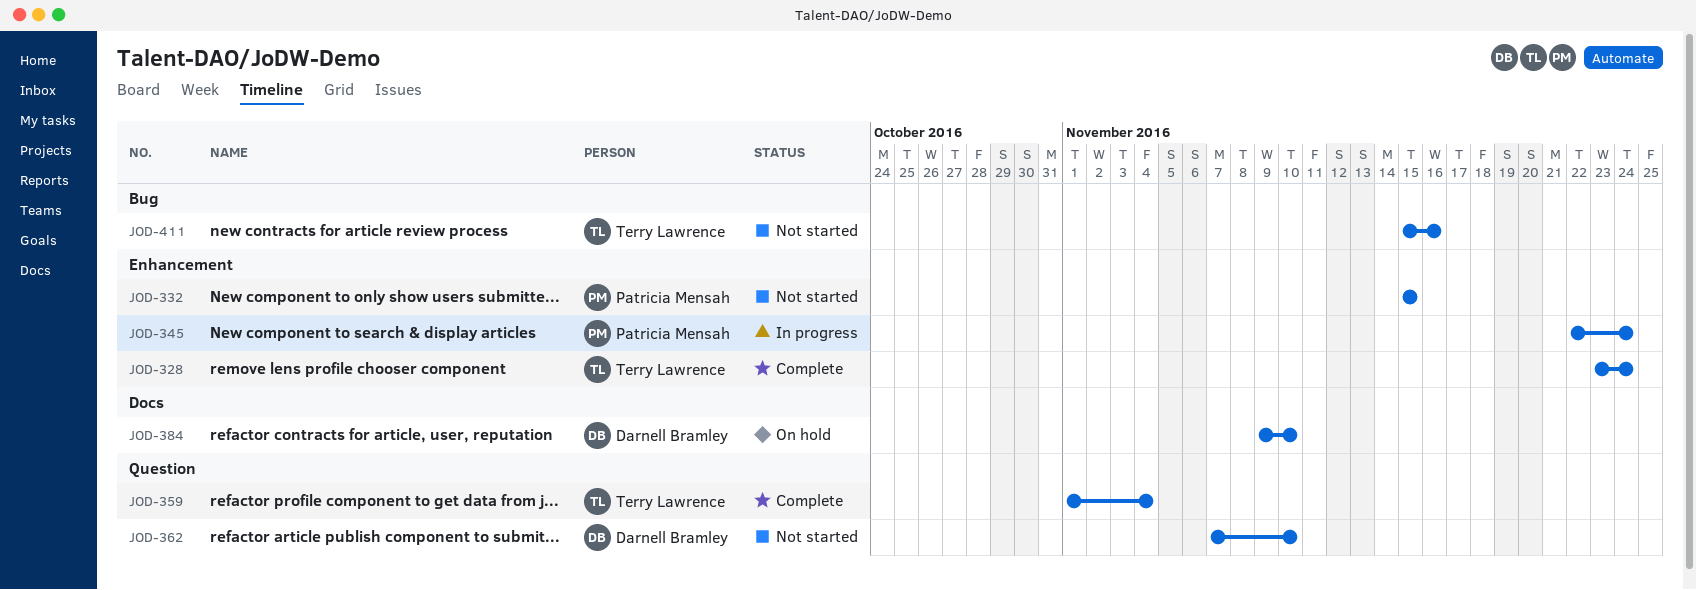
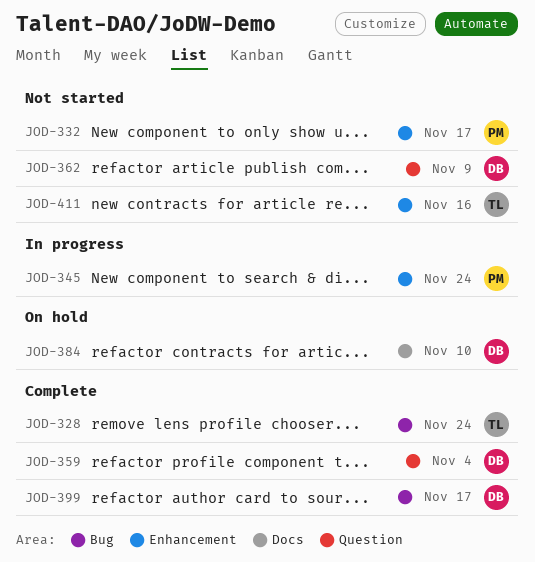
JOD-328, label: Enhancement -> Bug
JOD-332, due: Nov 15 -> Nov 17
JOD-359, owner: Terry Lawrence -> Darnell Bramley
JOD-362, due: Nov 10 -> Nov 9
JOD-399: none -> present
JOD-411, label: Bug -> Enhancement

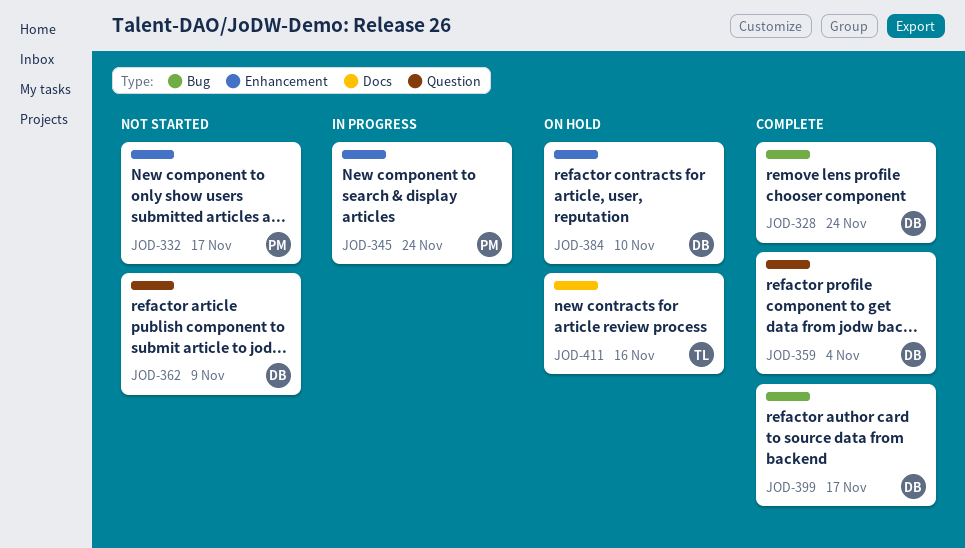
JOD-328, owner: TL -> DB
JOD-384, label: Docs -> Enhancement
JOD-411, status: Not started -> On hold
JOD-411, label: Enhancement -> Docs

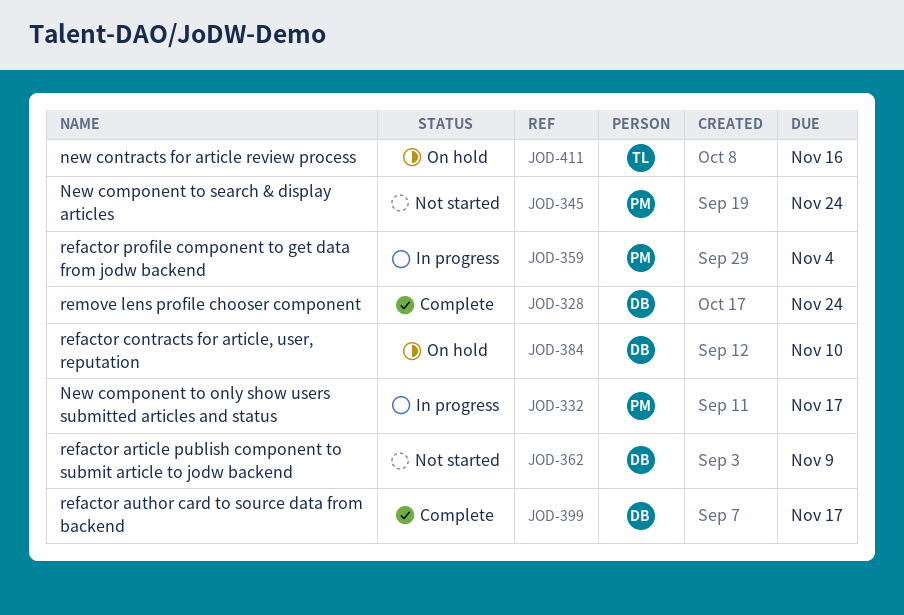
JOD-332, status: Not started -> In progress
JOD-345, status: In progress -> Not started
JOD-359, status: Complete -> In progress
JOD-359, owner: DB -> PM

